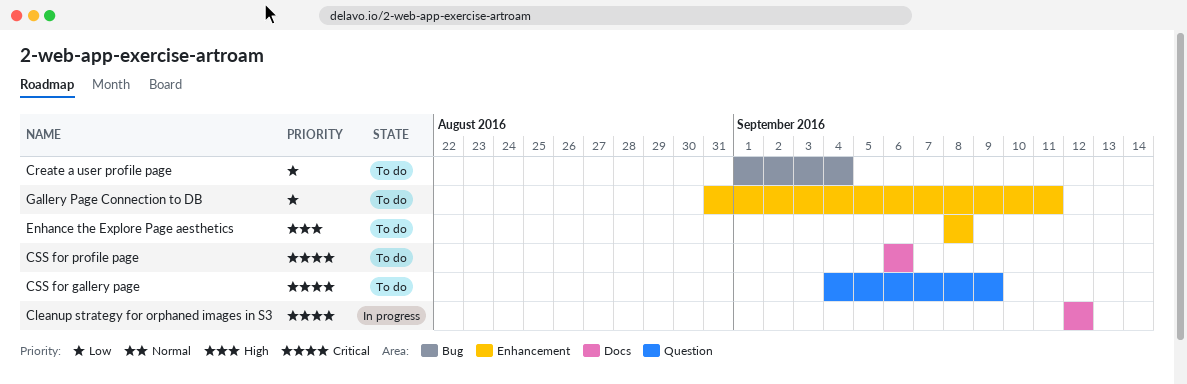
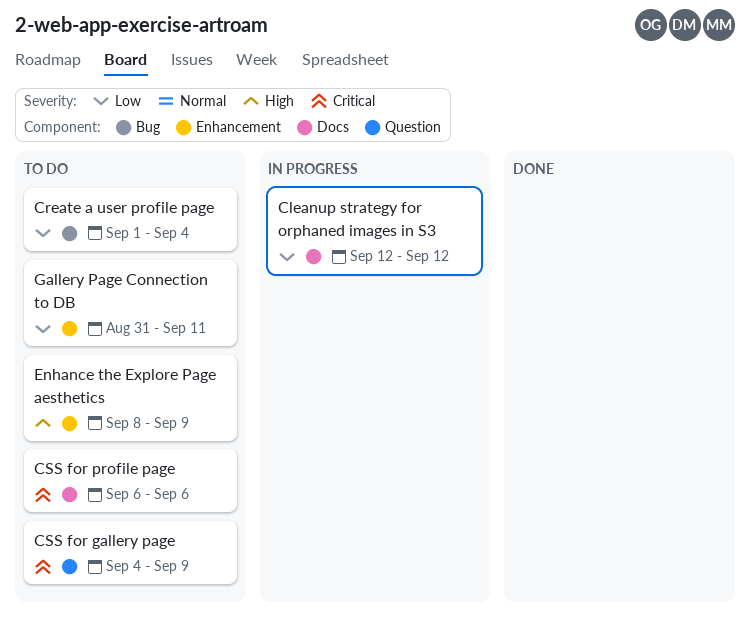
Cleanup strategy for orphaned images in S3, priority: Critical -> Low
Enhance the Explore Page aesthetics, due: Sep 8 -> Sep 9

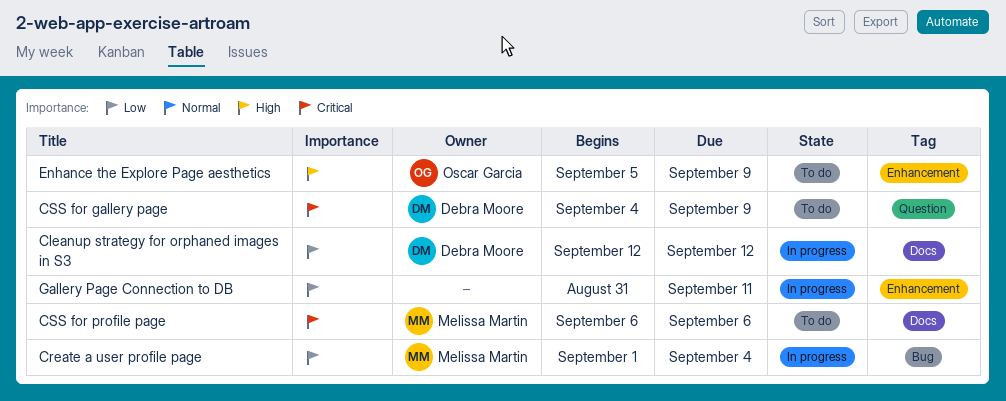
Create a user profile page, status: To do -> In progress
Enhance the Explore Page aesthetics, start: Sep 8 -> Sep 5
Gallery Page Connection to DB, status: To do -> In progress

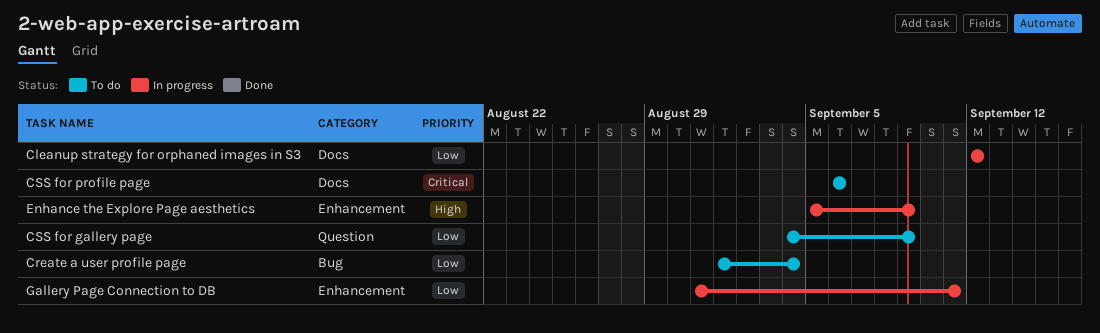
Create a user profile page, status: In progress -> To do
CSS for gallery page, priority: Critical -> Low
Enhance the Explore Page aesthetics, status: To do -> In progress

